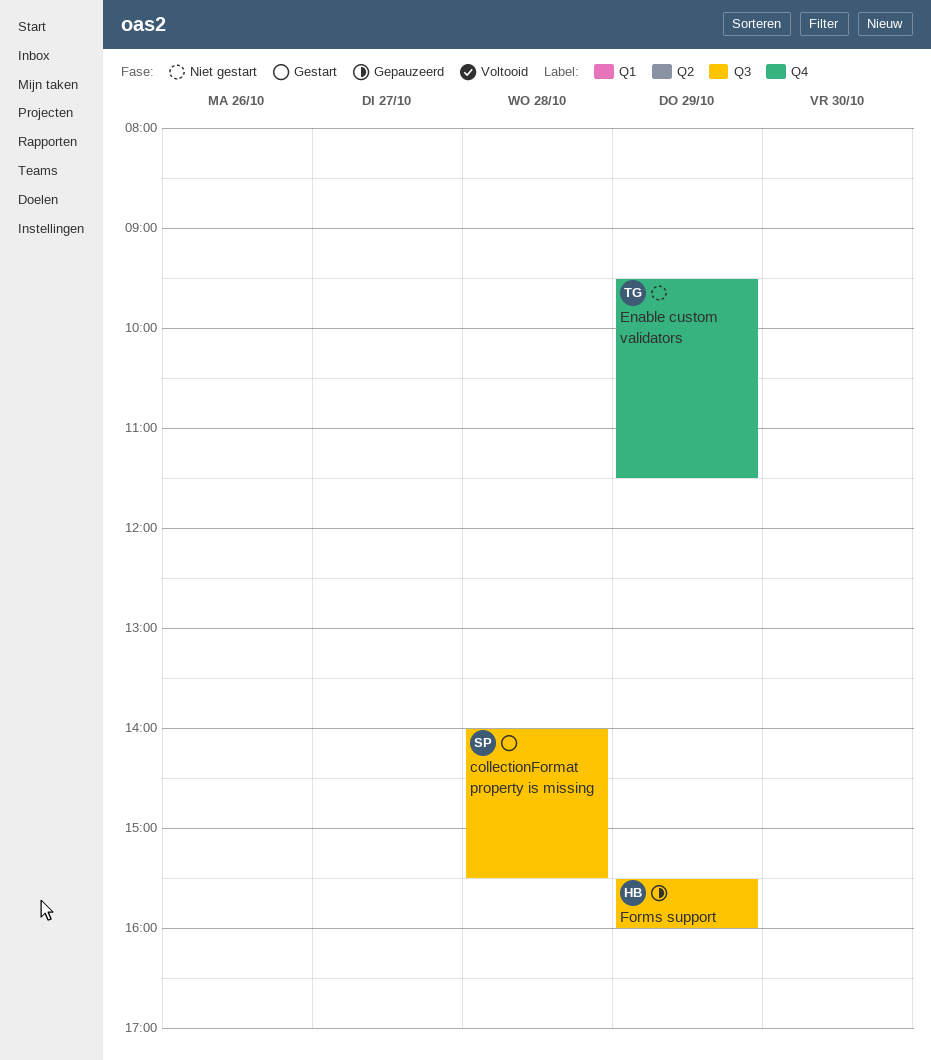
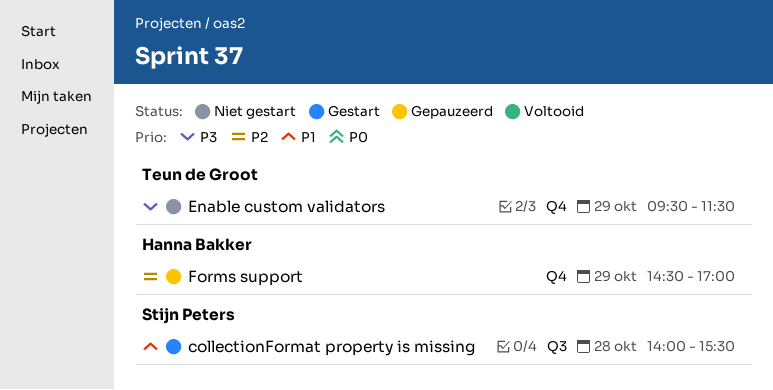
Forms support, label: Q3 -> Q4
Forms support, begins: 15:30 -> 14:30
Forms support, ends: 16:00 -> 17:00

